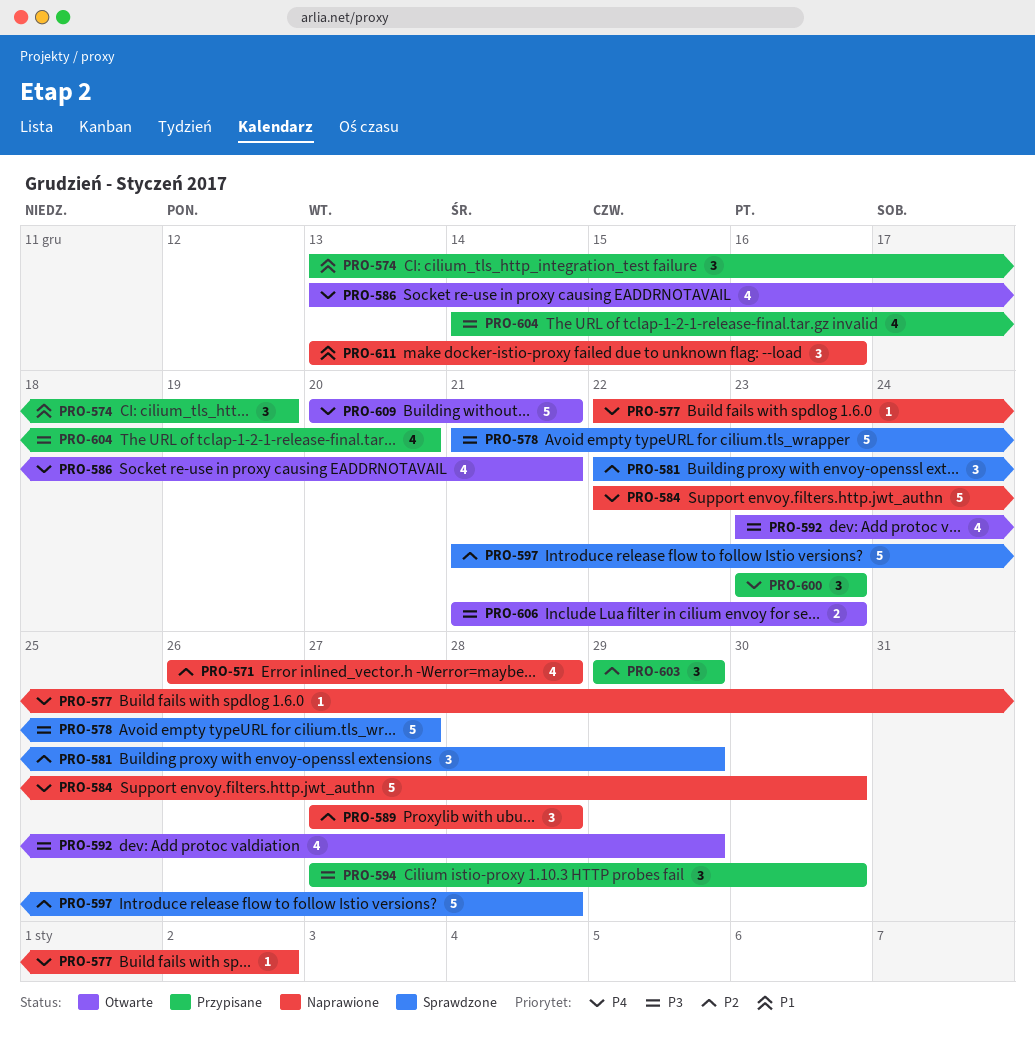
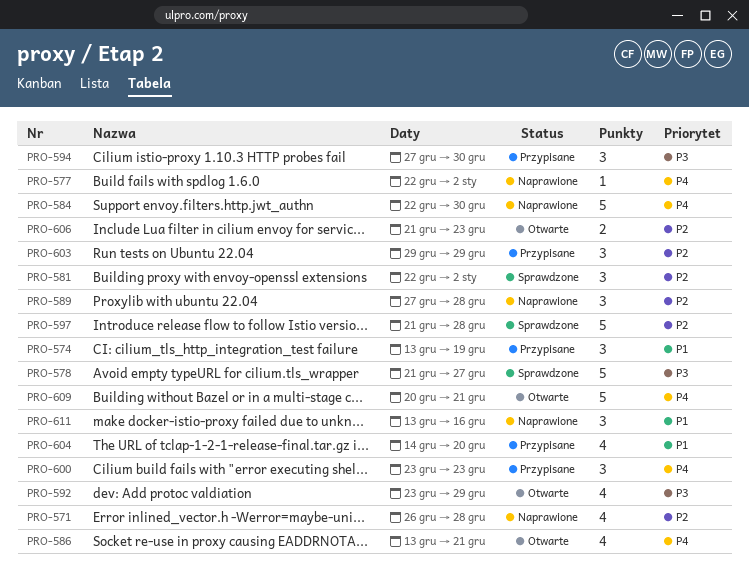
PRO-581, due: Dec 29 -> Jan 2
PRO-604, priority: P3 -> P1
PRO-606, priority: P3 -> P2

